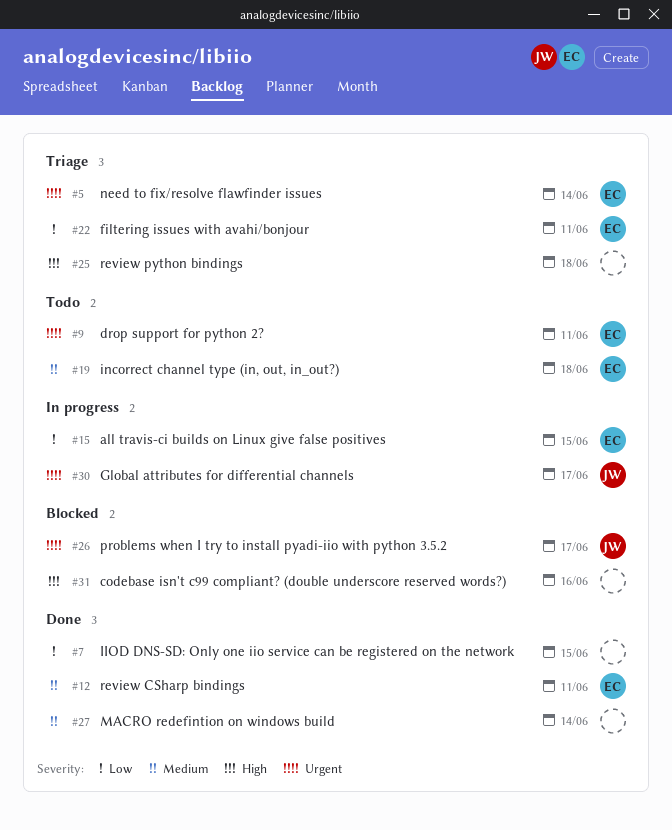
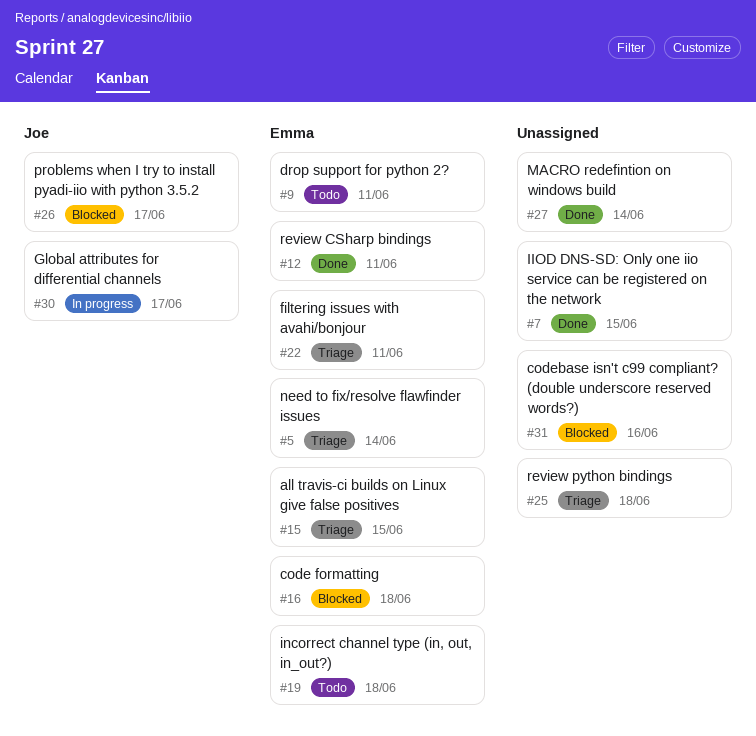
#15, status: In progress -> Triage
#16: none -> present

